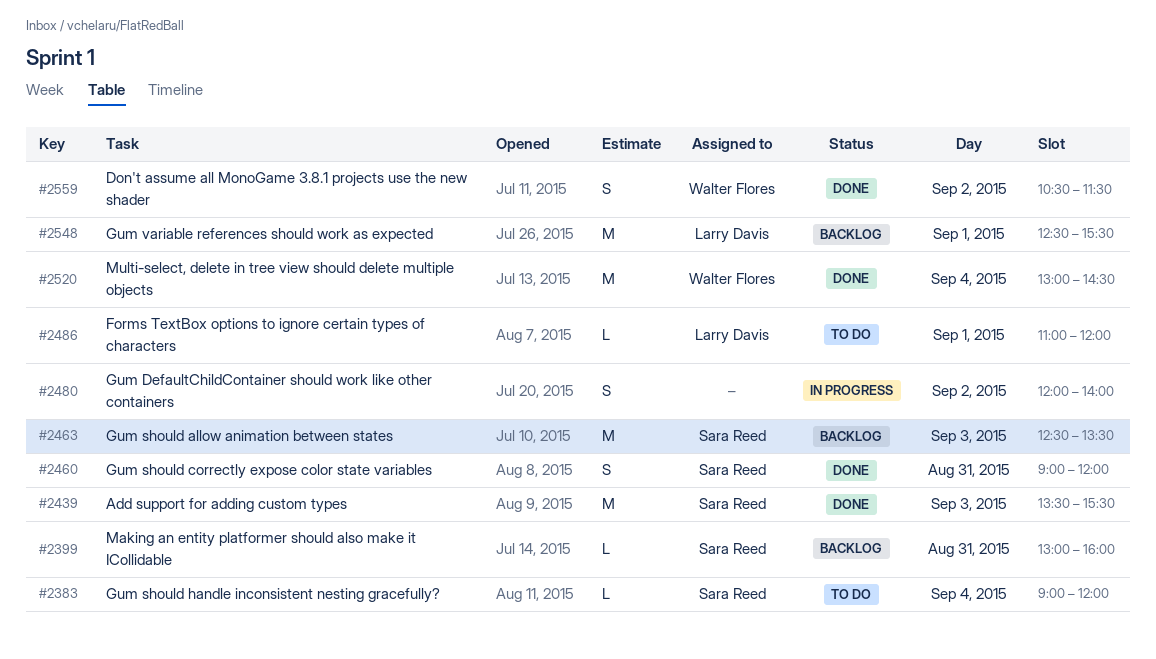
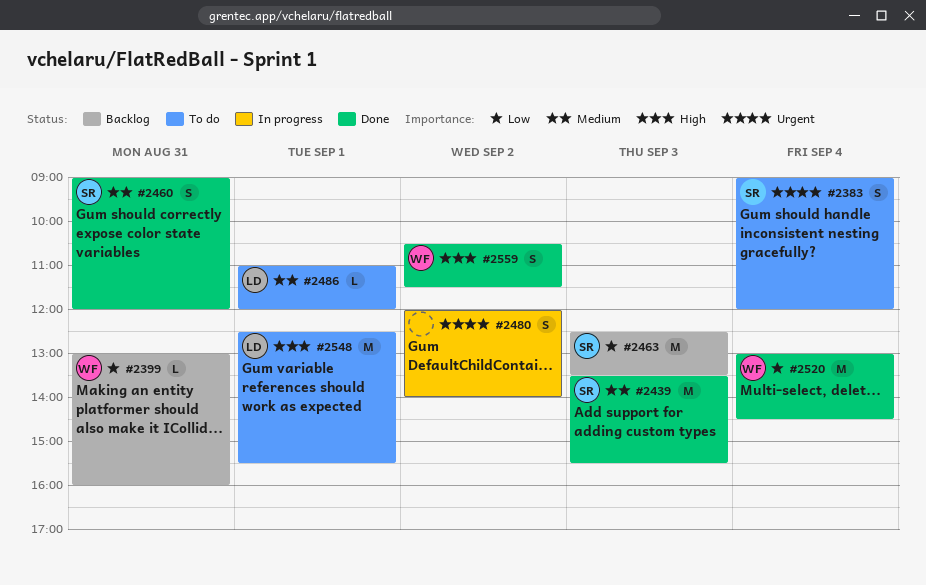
#2383, estimate: L -> S
#2399, owner: Sara Reed -> Walter Flores
#2548, status: Backlog -> To do

